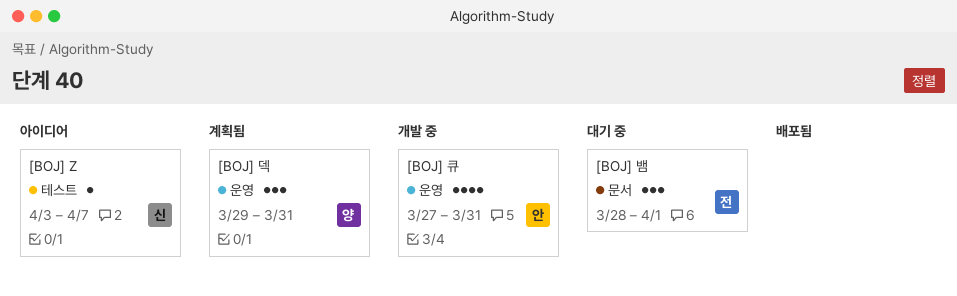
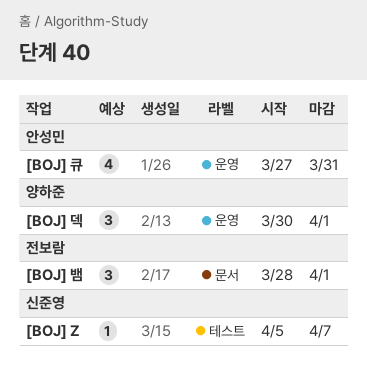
[BOJ] Z, start: Apr 3 -> Apr 5
[BOJ] 덱, start: Mar 29 -> Mar 30
[BOJ] 덱, due: Mar 31 -> Apr 1

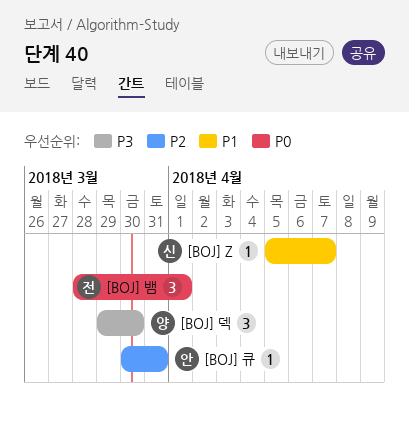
[BOJ] 덱, start: Mar 30 -> Mar 29
[BOJ] 덱, due: Apr 1 -> Mar 30
[BOJ] 큐, estimate: 4 -> 1
[BOJ] 큐, start: Mar 27 -> Mar 30

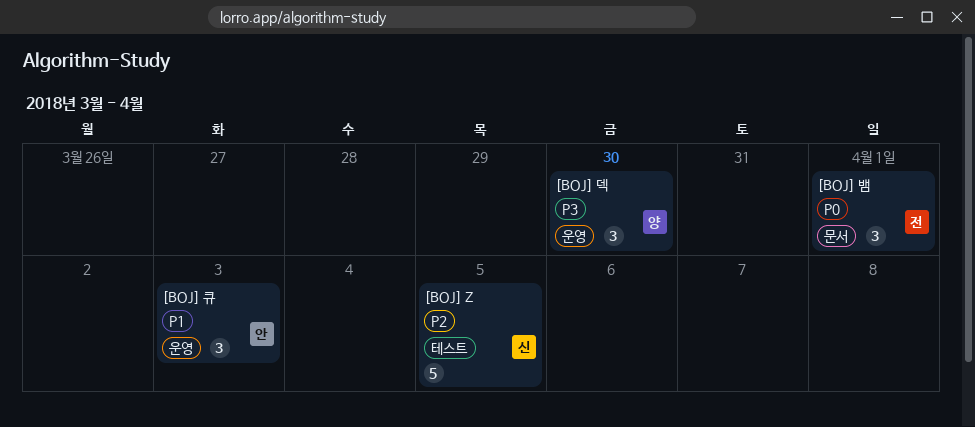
[BOJ] Z, priority: P1 -> P2
[BOJ] Z, estimate: 1 -> 5
[BOJ] Z, due: Apr 7 -> Apr 5
[BOJ] 큐, priority: P2 -> P1
[BOJ] 큐, estimate: 1 -> 3
[BOJ] 큐, due: Mar 31 -> Apr 3

